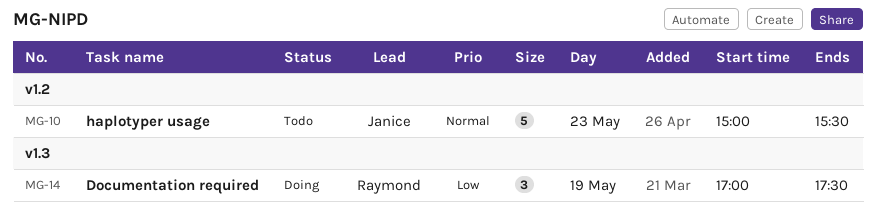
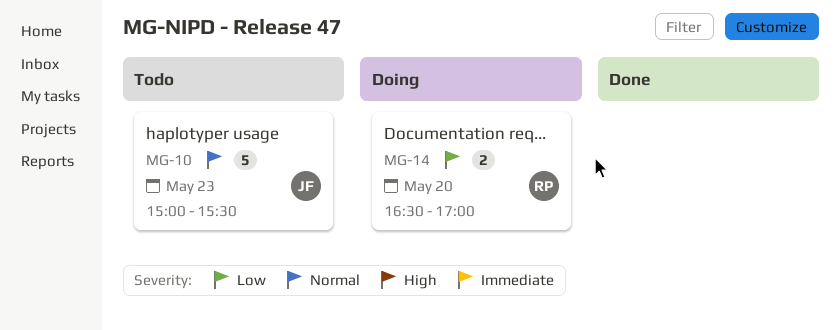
MG-14, estimate: 3 -> 2
MG-14, day: May 19 -> May 20
MG-14, begins: 17:00 -> 16:30
MG-14, ends: 17:30 -> 17:00

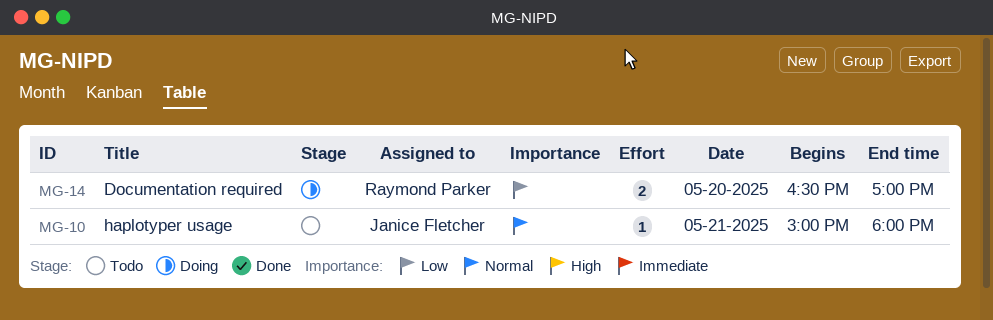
MG-10, estimate: 5 -> 1
MG-10, day: May 23 -> May 21
MG-10, ends: 15:30 -> 18:00

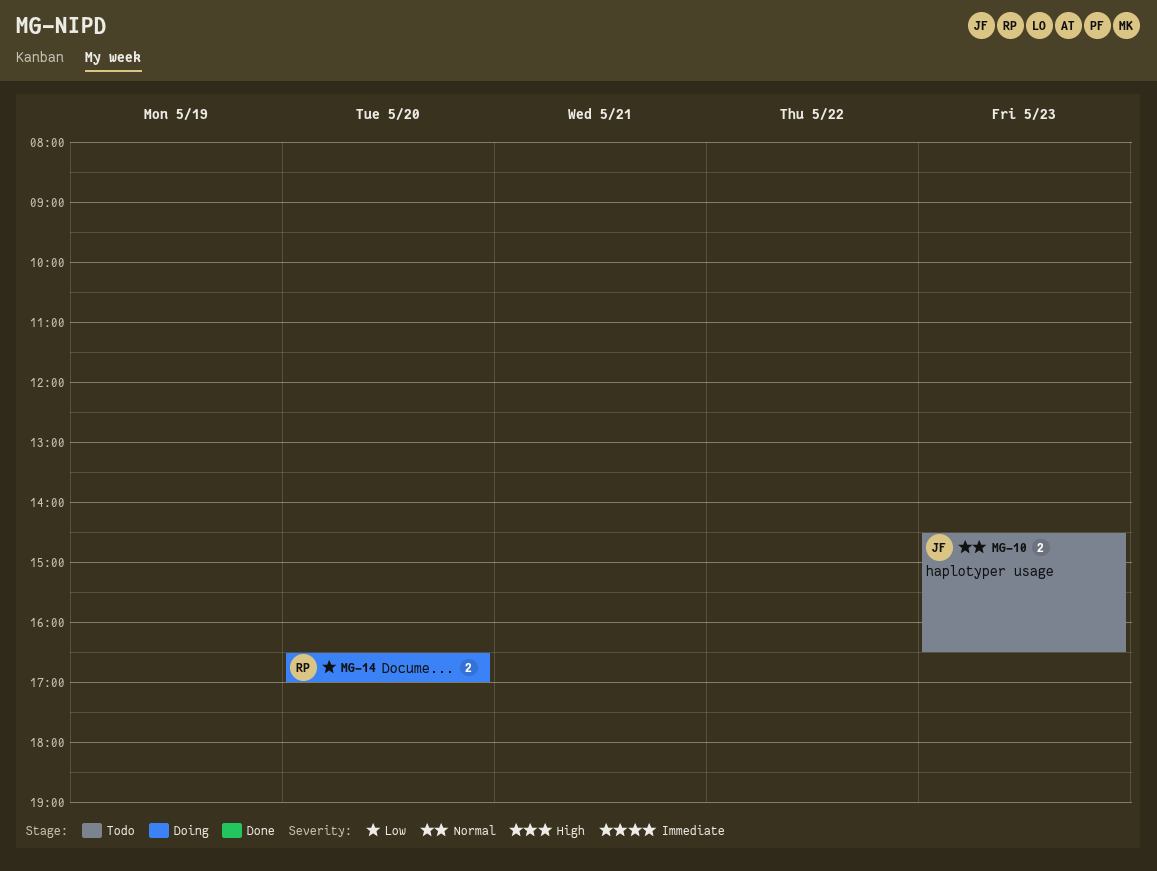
MG-10, estimate: 1 -> 2
MG-10, day: May 21 -> May 23
MG-10, begins: 15:00 -> 14:30
MG-10, ends: 18:00 -> 16:30

